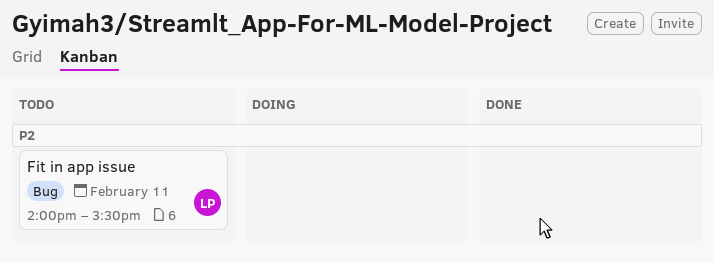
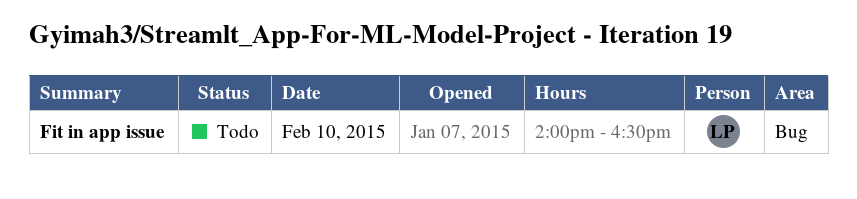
Fit in app issue, day: Feb 11 -> Feb 10
Fit in app issue, ends: 15:30 -> 16:30

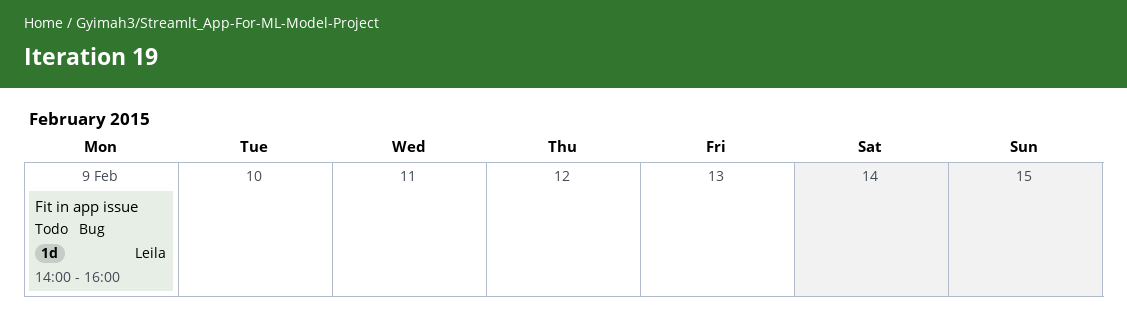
Fit in app issue, day: Feb 10 -> Feb 9
Fit in app issue, ends: 16:30 -> 16:00

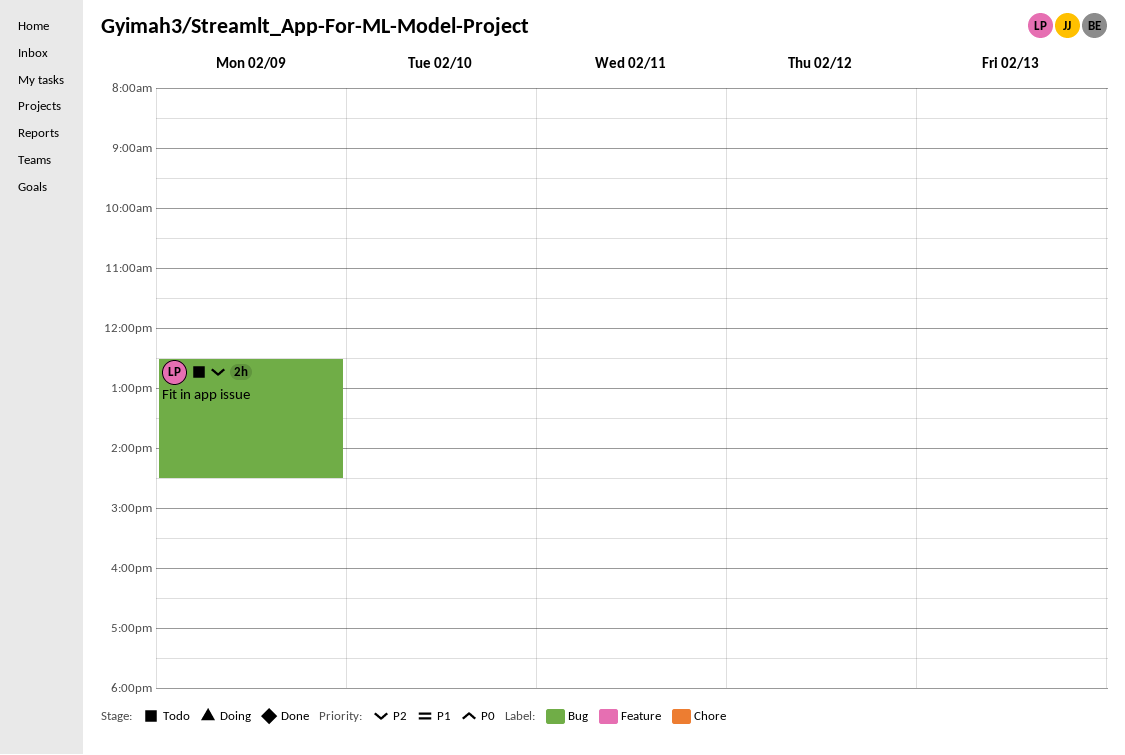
Fit in app issue, estimate: 1d -> 2h
Fit in app issue, begins: 14:00 -> 12:30
Fit in app issue, ends: 16:00 -> 14:30

